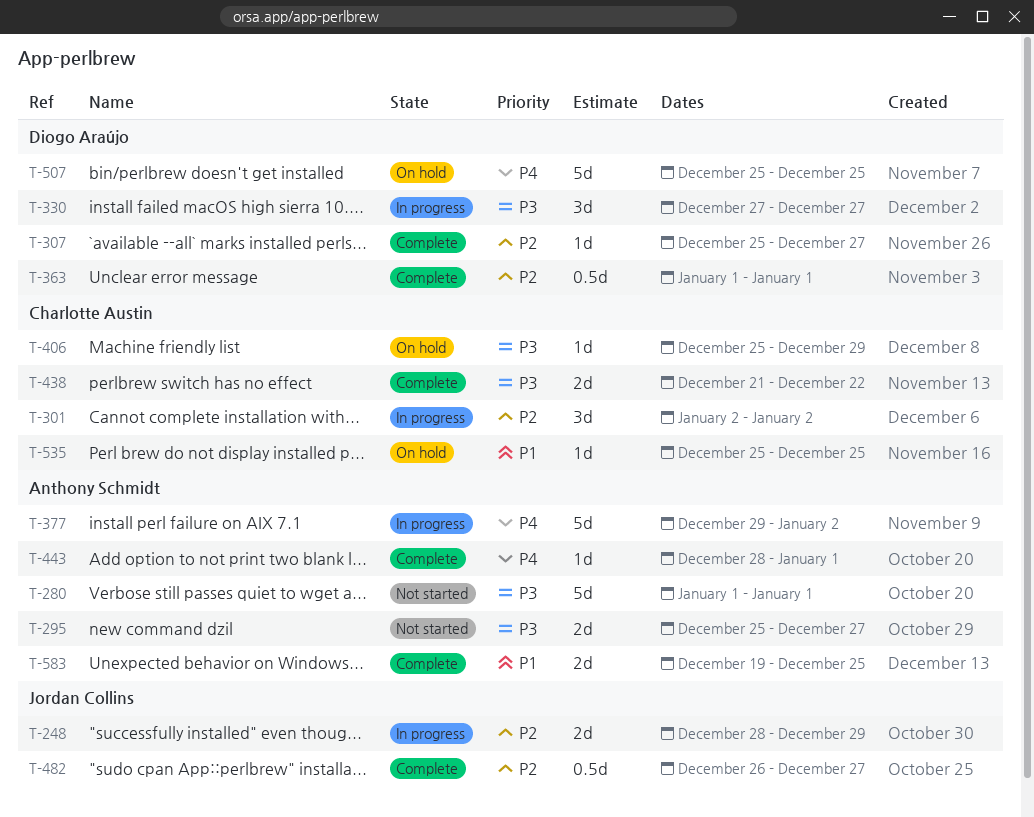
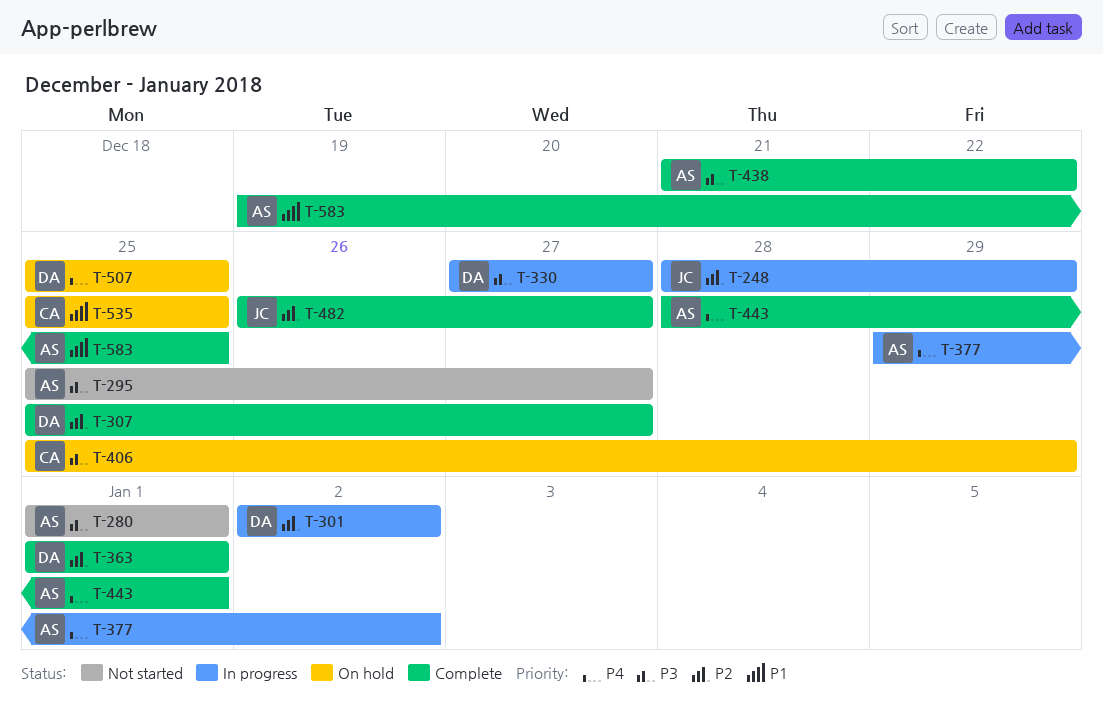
T-301, owner: Charlotte Austin -> Diogo Araújo
T-438, owner: Charlotte Austin -> Anthony Schmidt

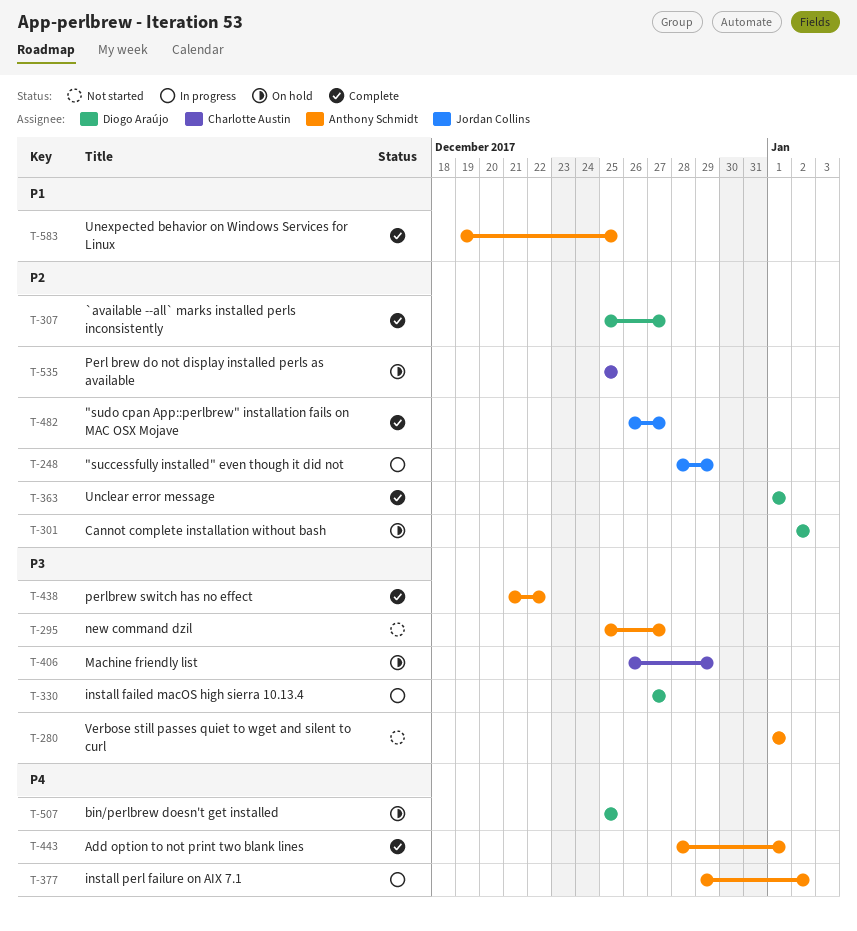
T-301, status: In progress -> On hold
T-406, start: Dec 25 -> Dec 26
T-535, priority: P1 -> P2

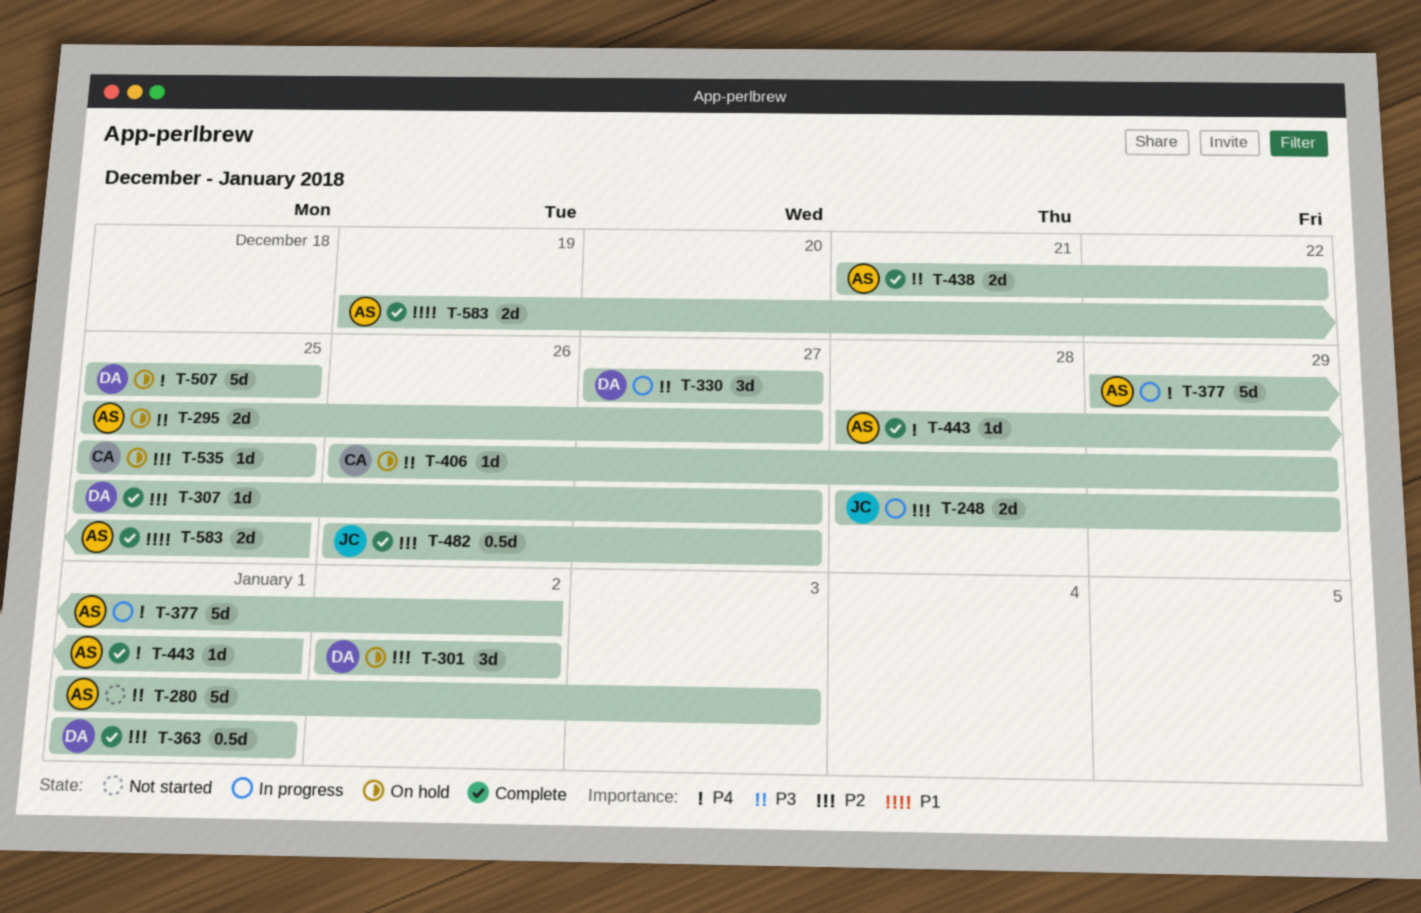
T-280, due: Jan 1 -> Jan 3
T-295, status: Not started -> On hold

